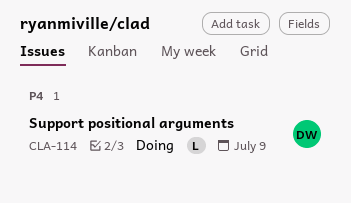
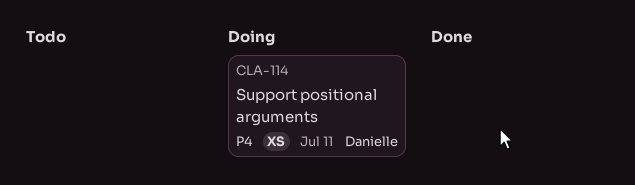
CLA-114, estimate: L -> XS
CLA-114, due: Jul 9 -> Jul 11

